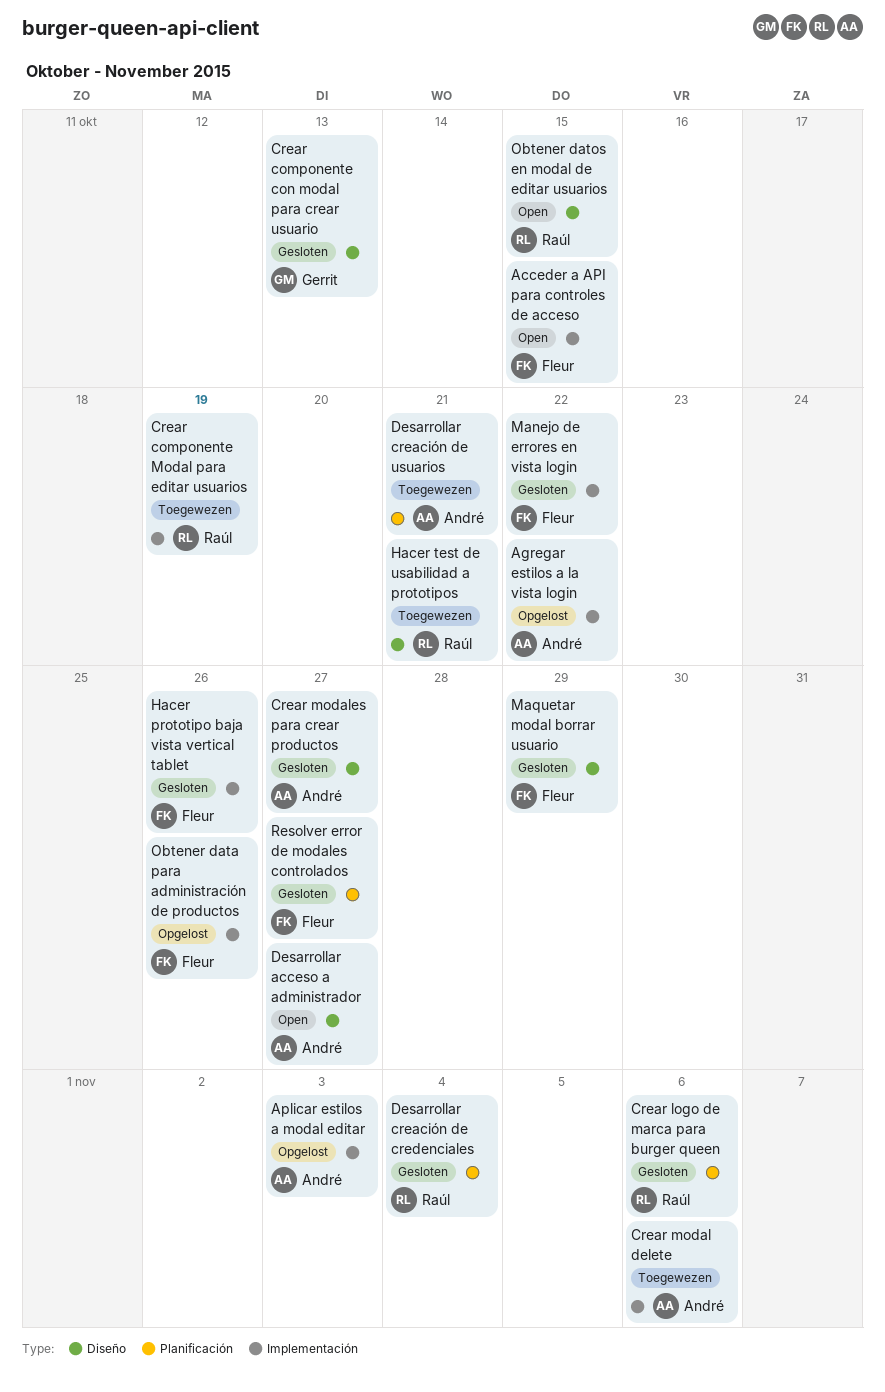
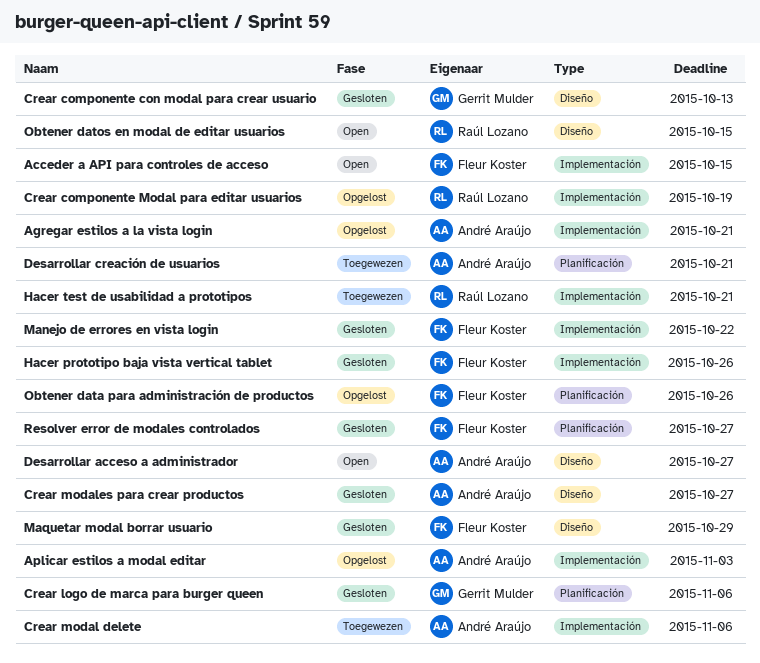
Agregar estilos a la vista login, due: Oct 22 -> Oct 21
Crear componente Modal para editar usuarios, status: Toegewezen -> Opgelost
Crear logo de marca para burger queen, owner: Raúl Lozano -> Gerrit Mulder
Desarrollar creación de credenciales: present -> none
Hacer test de usabilidad a prototipos, label: Diseño -> Implementación
Obtener data para administración de productos, label: Implementación -> Planificación

